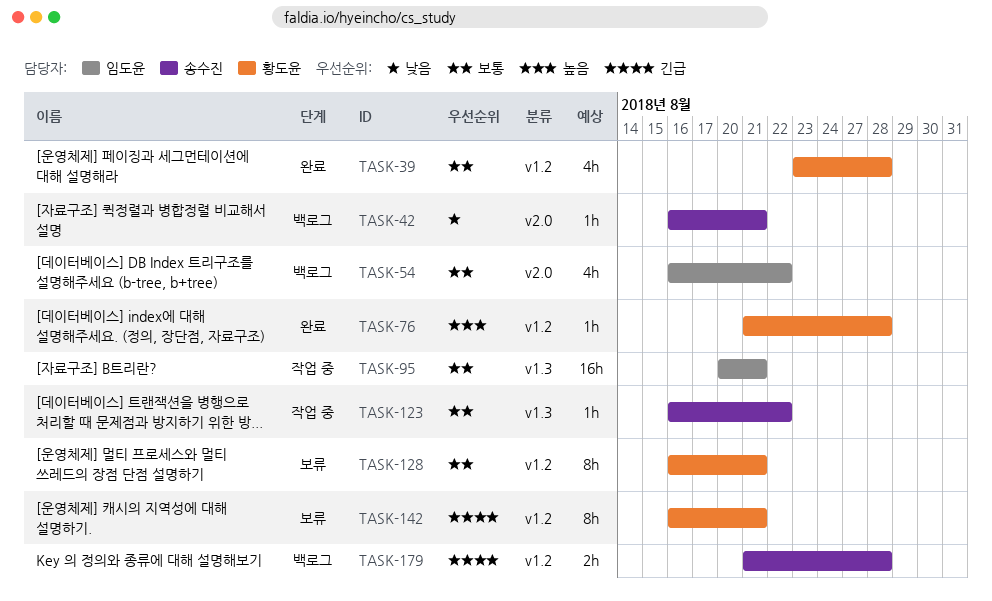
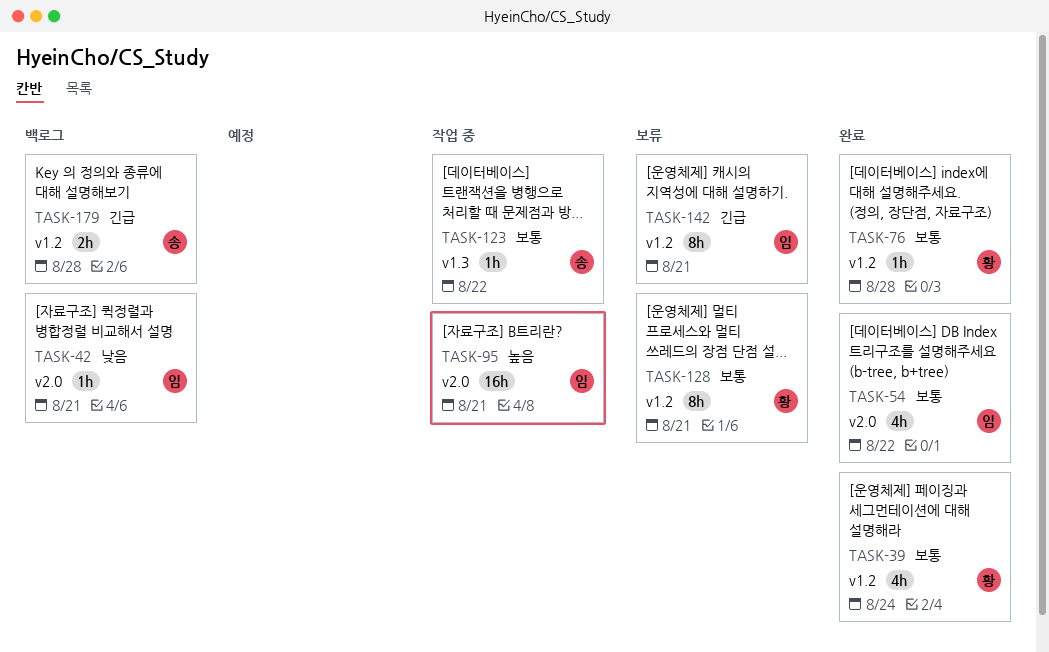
TASK-39, due: Aug 28 -> Aug 24
TASK-42, owner: 송수진 -> 임도윤
TASK-54, status: 백로그 -> 완료
TASK-76, priority: 높음 -> 보통
TASK-95, priority: 보통 -> 높음
TASK-95, label: v1.3 -> v2.0
TASK-142, owner: 황도윤 -> 임도윤

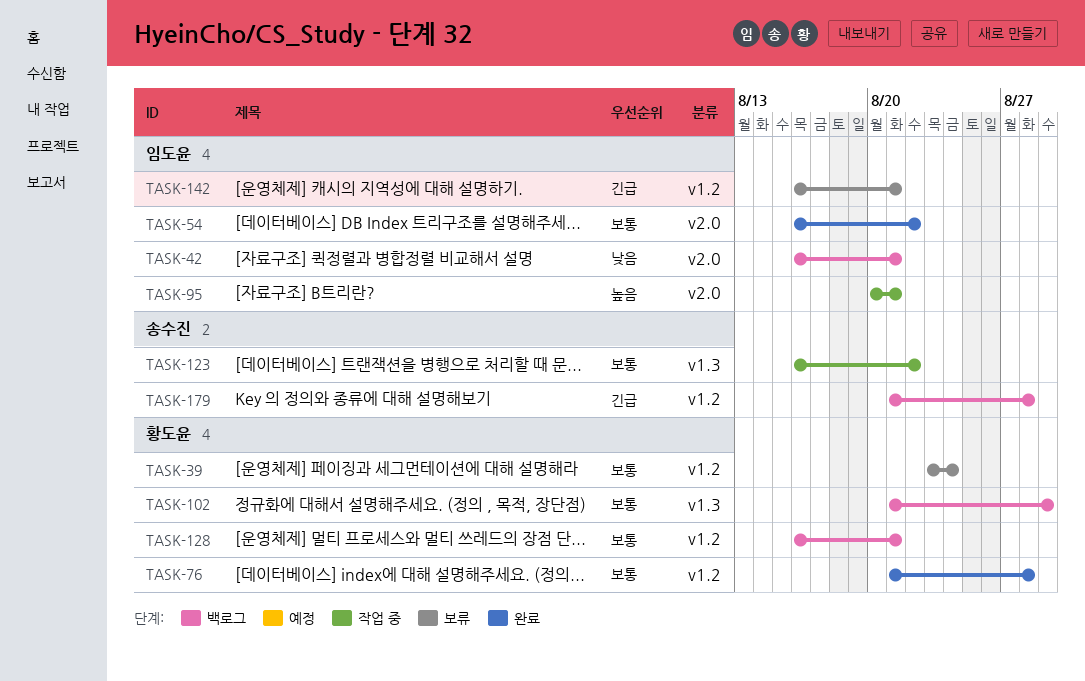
TASK-39, status: 완료 -> 보류
TASK-102: none -> present
TASK-128, status: 보류 -> 백로그

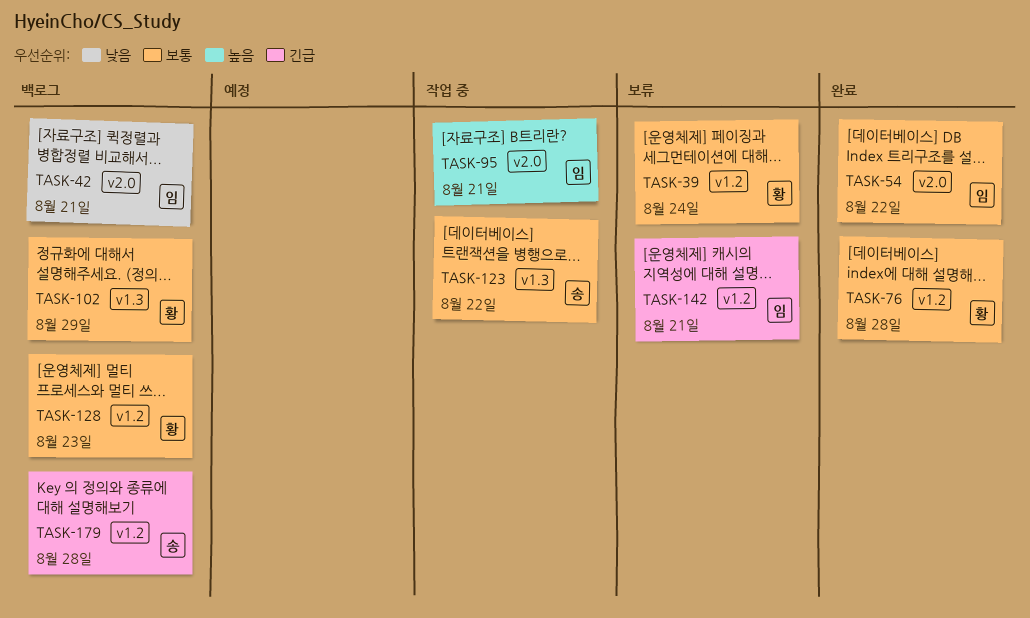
TASK-128, due: Aug 21 -> Aug 23

